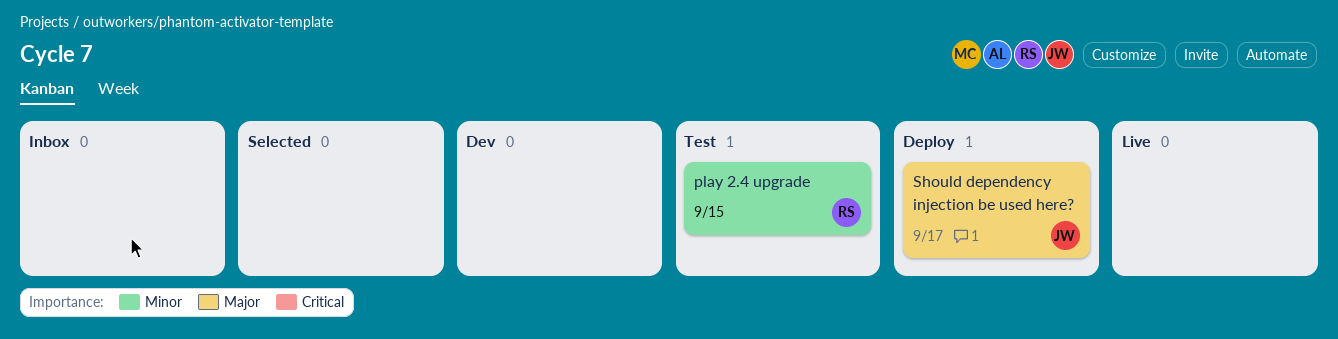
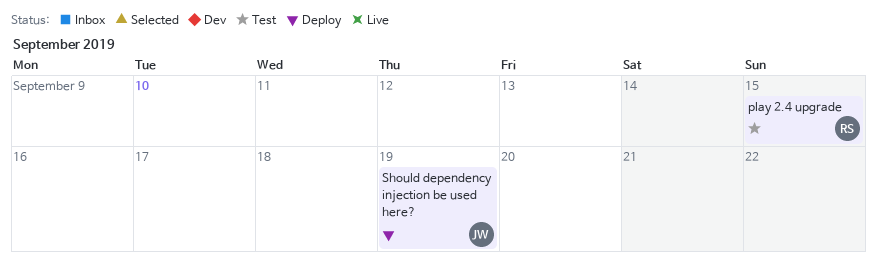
Should dependency injection be used here?, due: Sep 17 -> Sep 19

